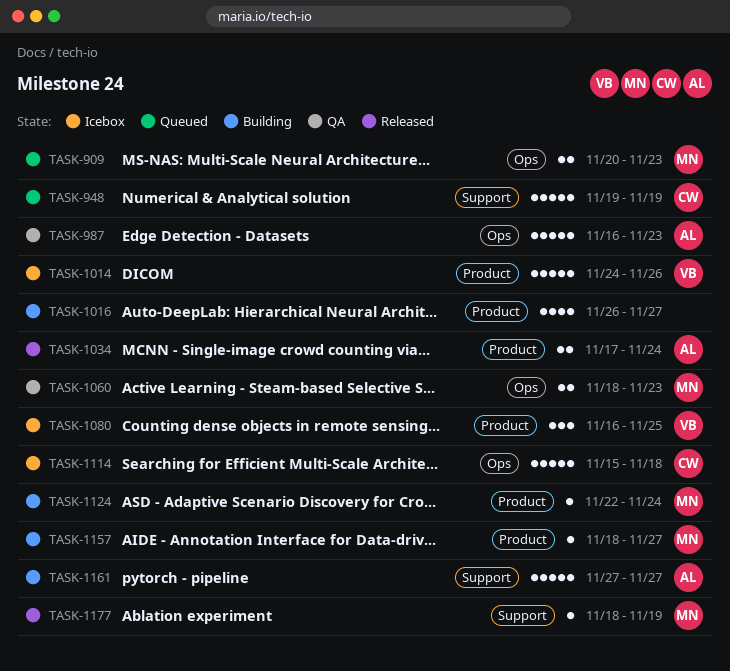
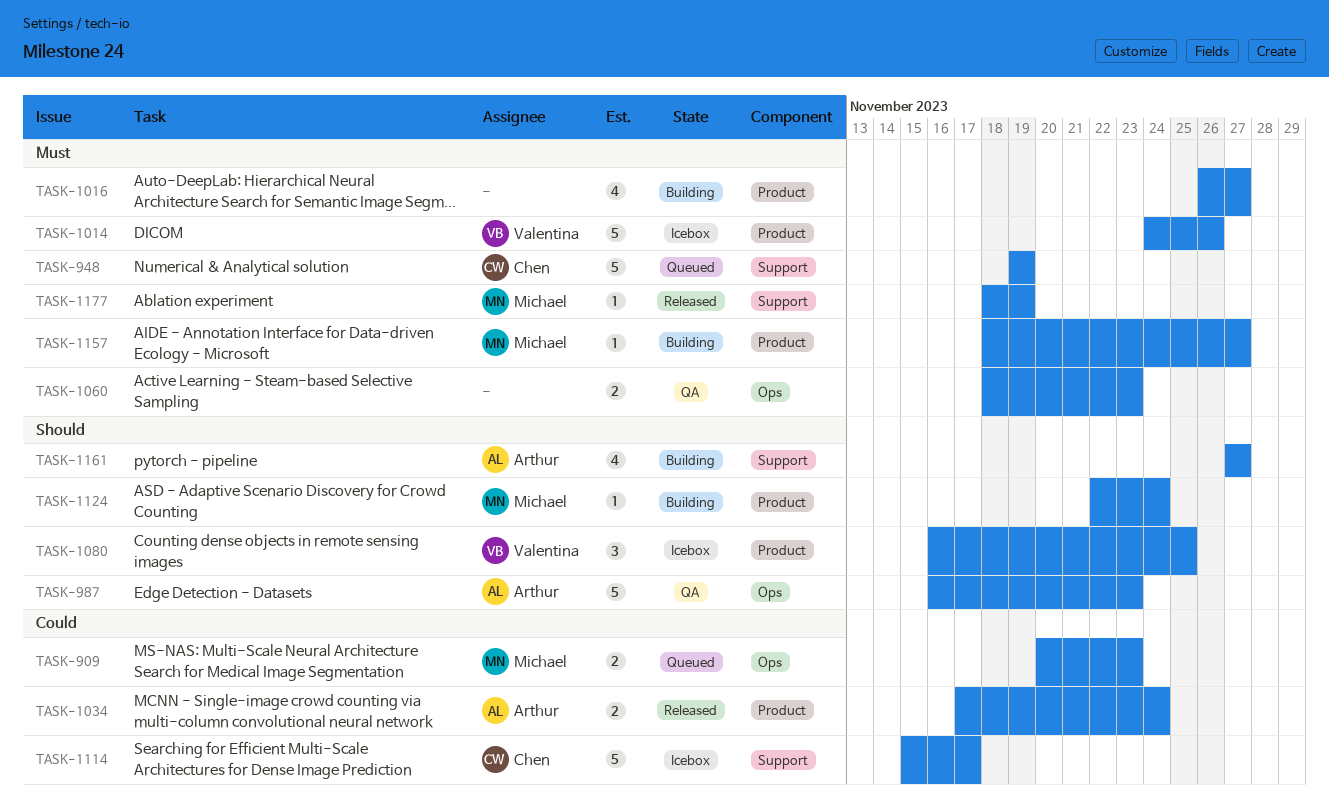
TASK-1060, owner: Michael -> none
TASK-1114, label: Ops -> Support
TASK-1114, due: Nov 18 -> Nov 17
TASK-1161, estimate: 5 -> 4

